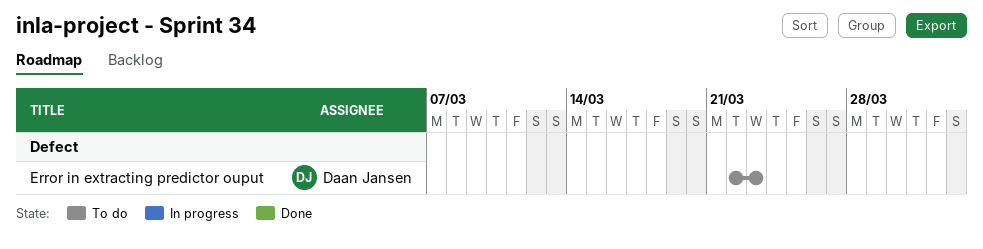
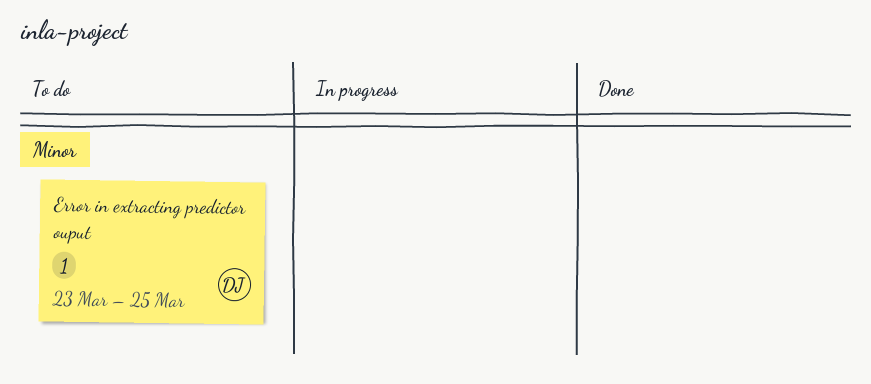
Error in extracting predictor ouput, start: Mar 22 -> Mar 23
Error in extracting predictor ouput, due: Mar 23 -> Mar 25

